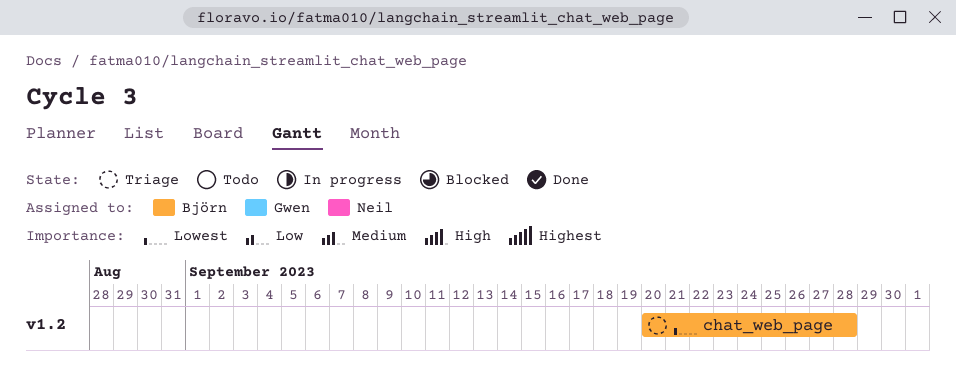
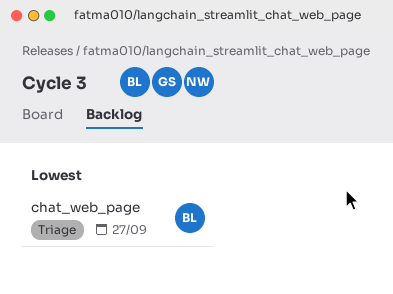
chat_web_page, due: Sep 28 -> Sep 27

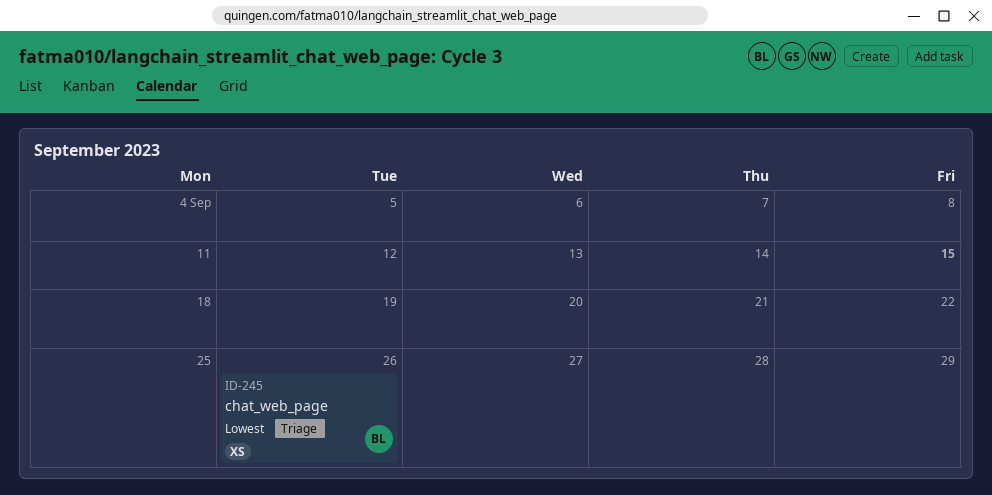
chat_web_page, due: Sep 27 -> Sep 26

